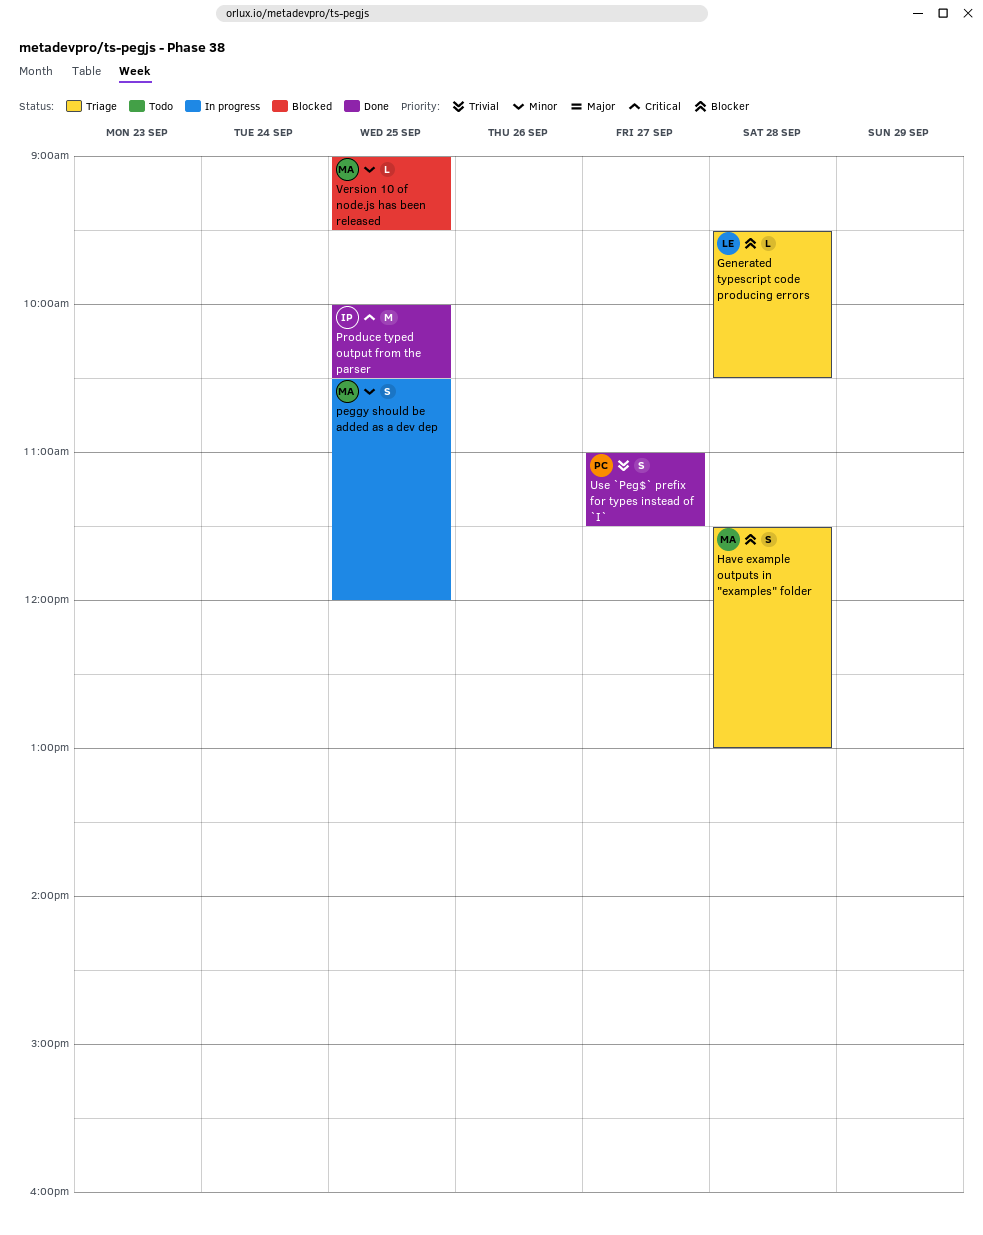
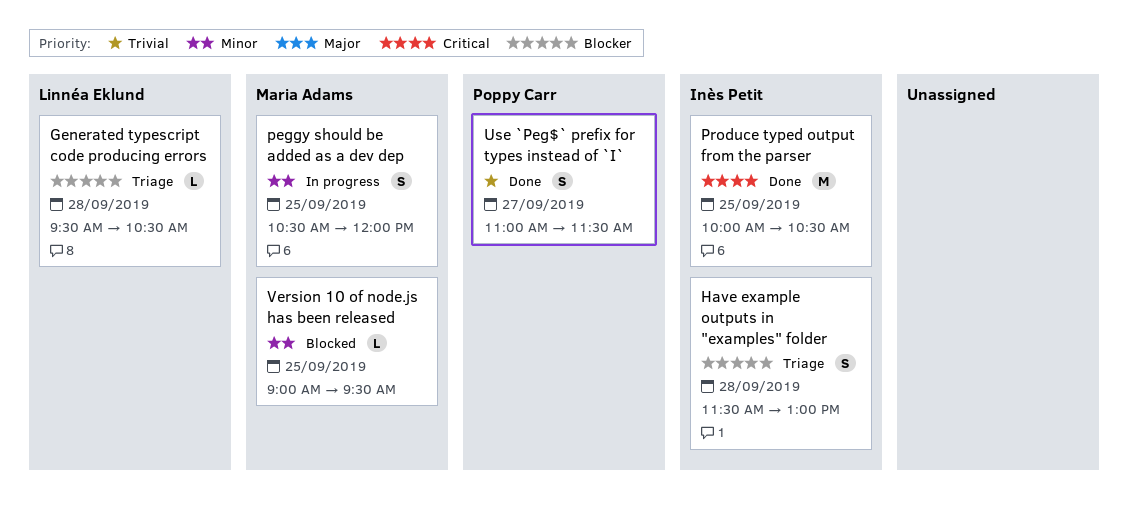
Have example outputs in "examples" folder, owner: Maria Adams -> Inès Petit

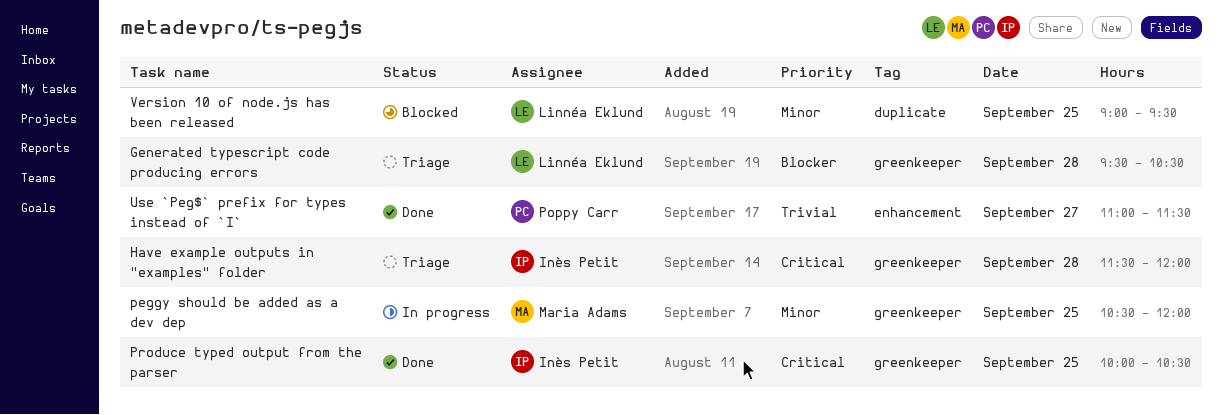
Have example outputs in "examples" folder, priority: Blocker -> Critical
Have example outputs in "examples" folder, ends: 13:00 -> 12:00
Version 10 of node.js has been released, owner: Maria Adams -> Linnéa Eklund

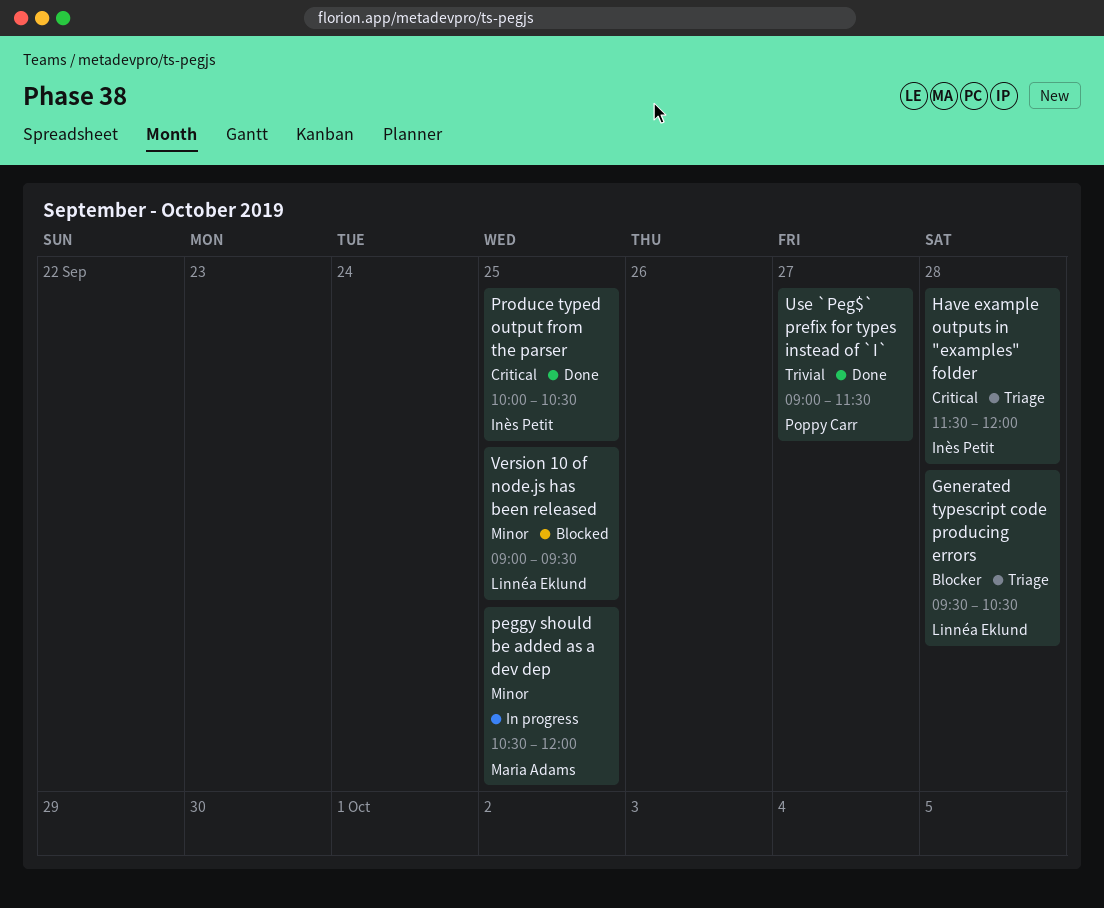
Use `Peg$` prefix for types instead of `I`, begins: 11:00 -> 09:00

